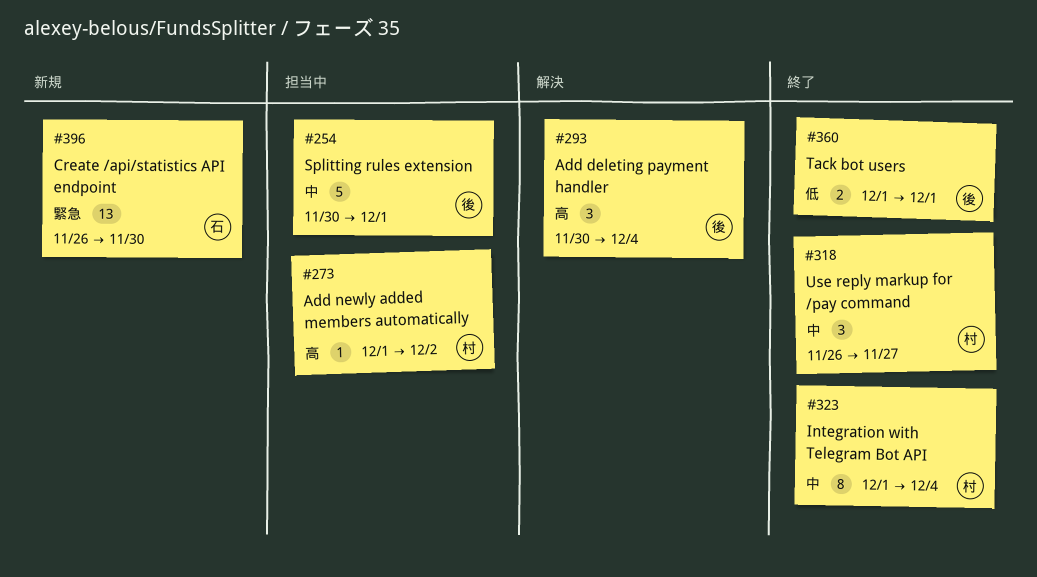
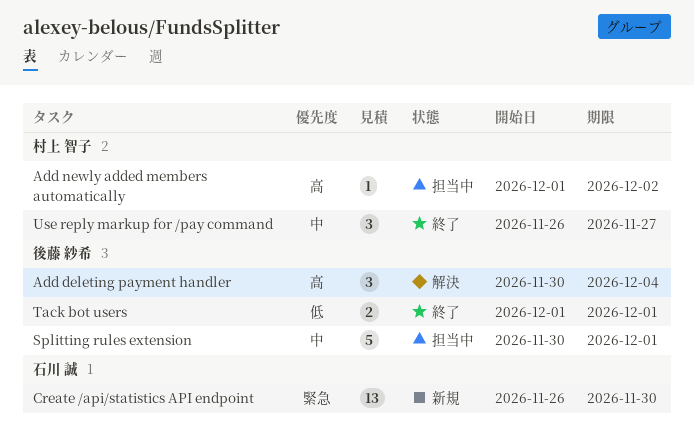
Integration with Telegram Bot API: present -> none

